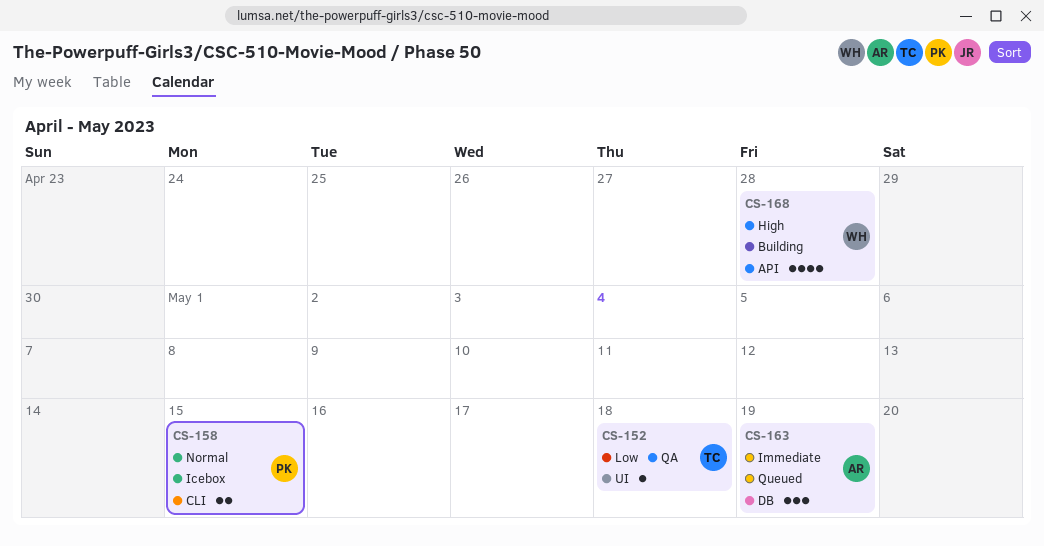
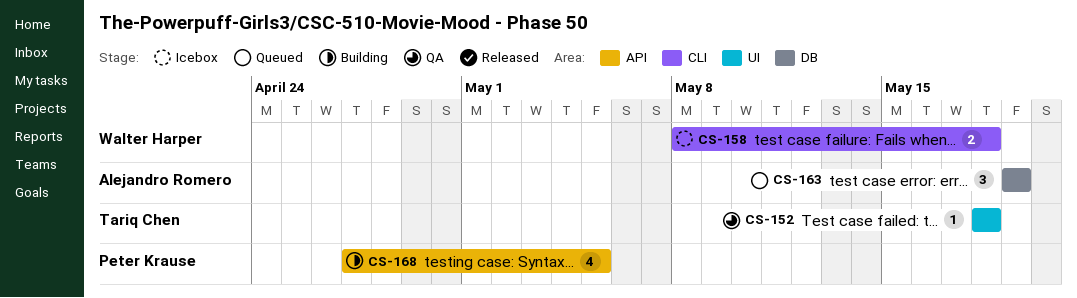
CS-158, owner: Peter Krause -> Walter Harper
CS-158, due: May 15 -> May 18
CS-168, owner: Walter Harper -> Peter Krause
CS-168, due: Apr 28 -> May 5

